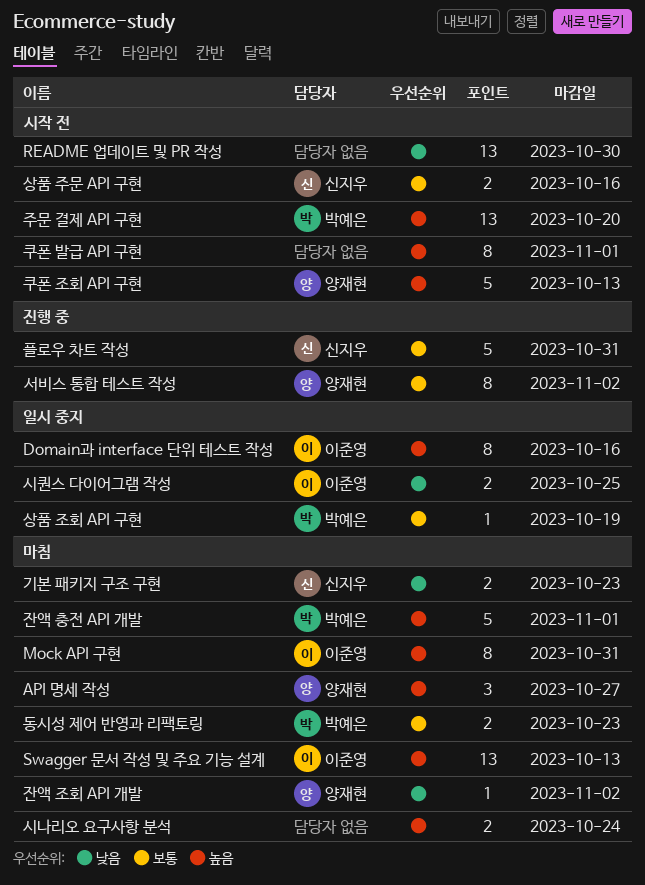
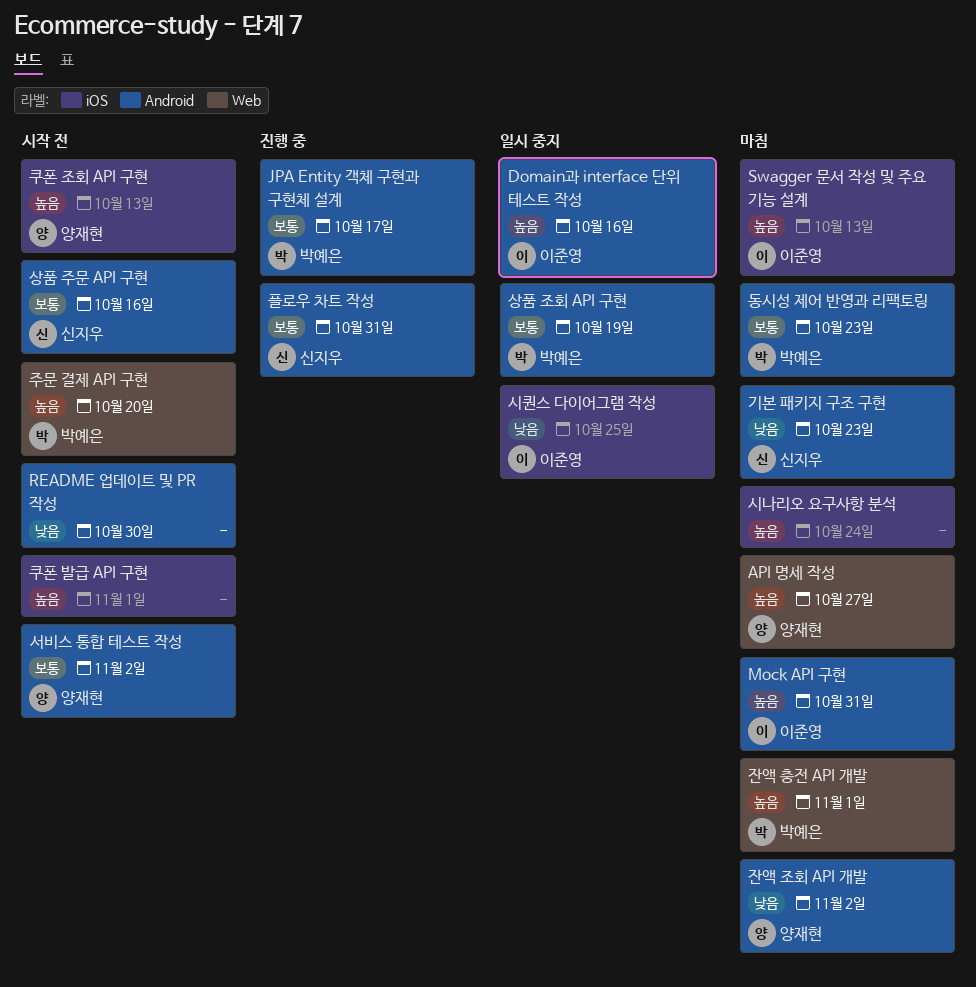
JPA Entity 객체 구현과 구현체 설계: none -> present
서비스 통합 테스트 작성, status: 진행 중 -> 시작 전

